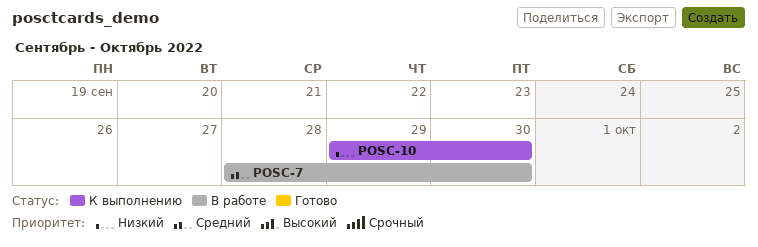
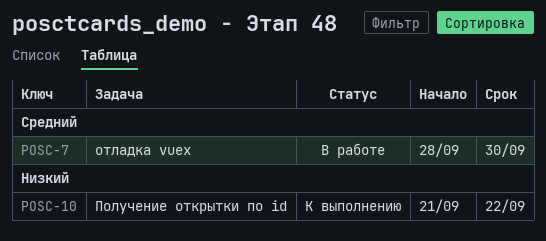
POSC-10, start: Sep 29 -> Sep 21
POSC-10, due: Sep 30 -> Sep 22

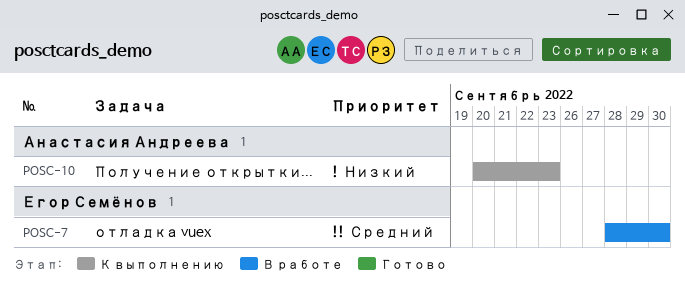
POSC-10, start: Sep 21 -> Sep 20
POSC-10, due: Sep 22 -> Sep 23

